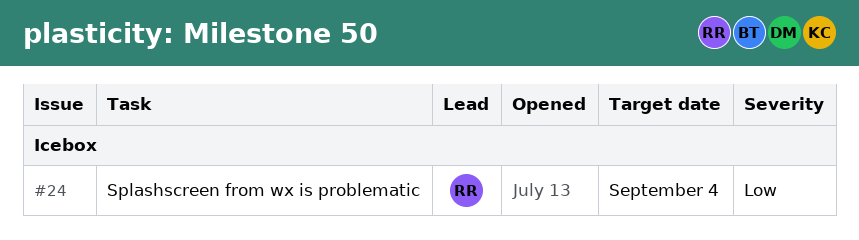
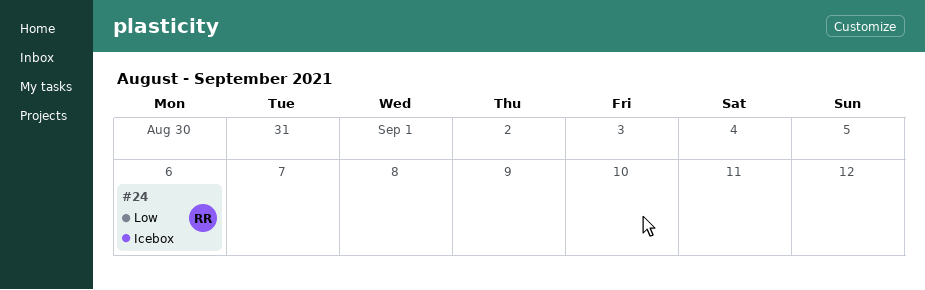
#24, due: Sep 4 -> Sep 6

